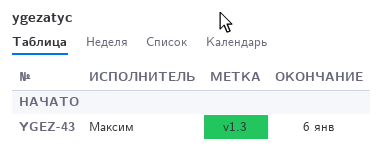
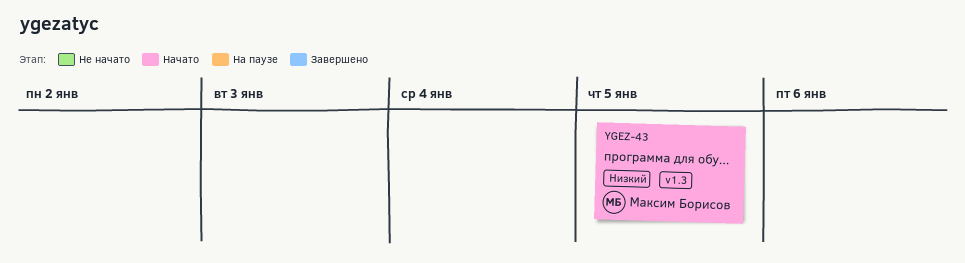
YGEZ-43, due: Jan 6 -> Jan 5

